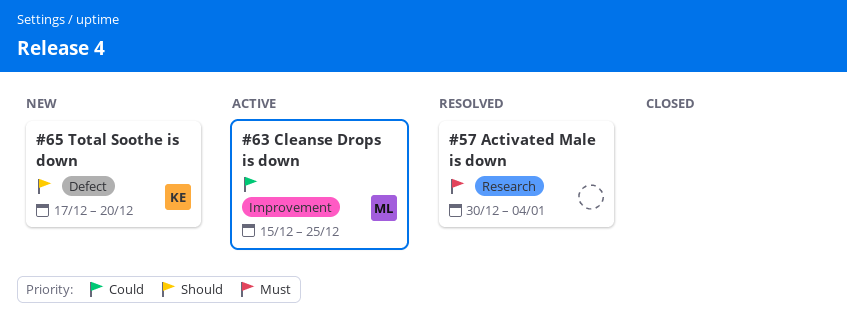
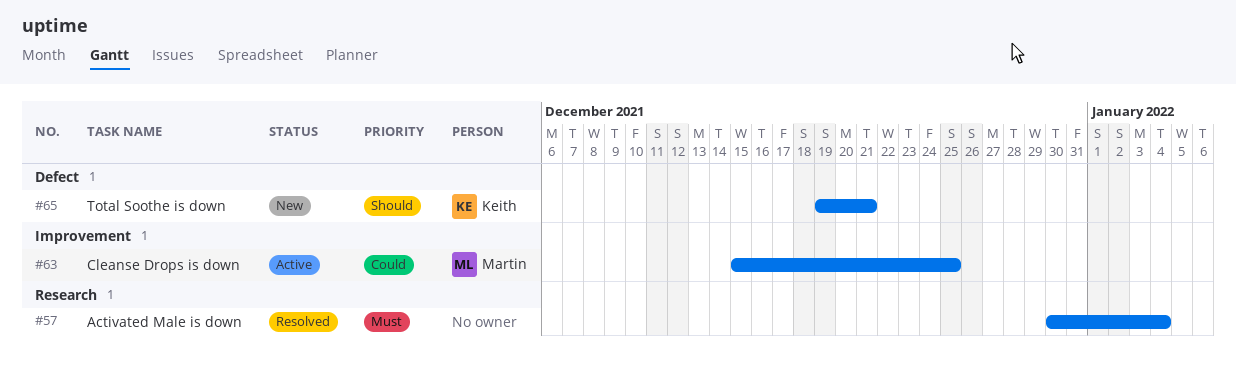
#65, start: Dec 17 -> Dec 19
#65, due: Dec 20 -> Dec 21

